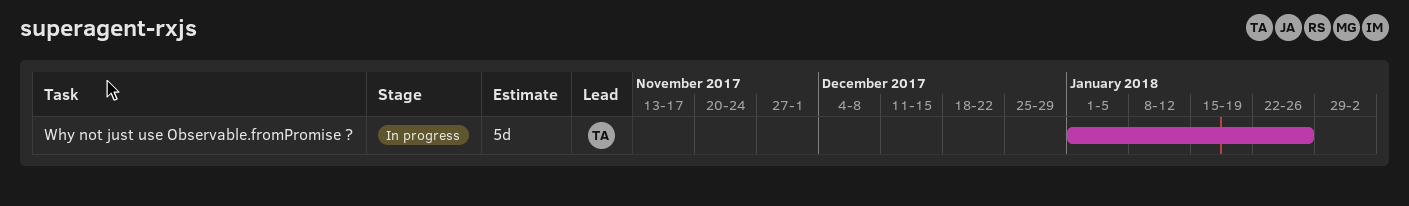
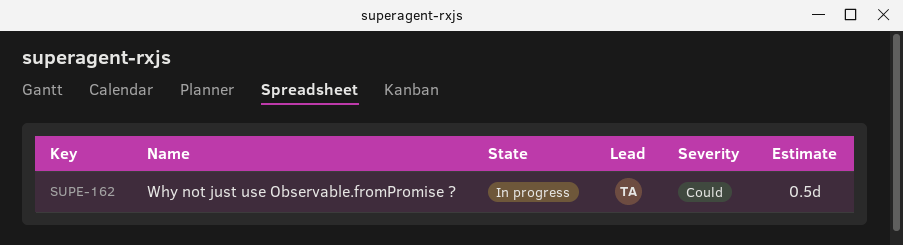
Why not just use Observable.fromPromise ?, estimate: 5d -> 0.5d

